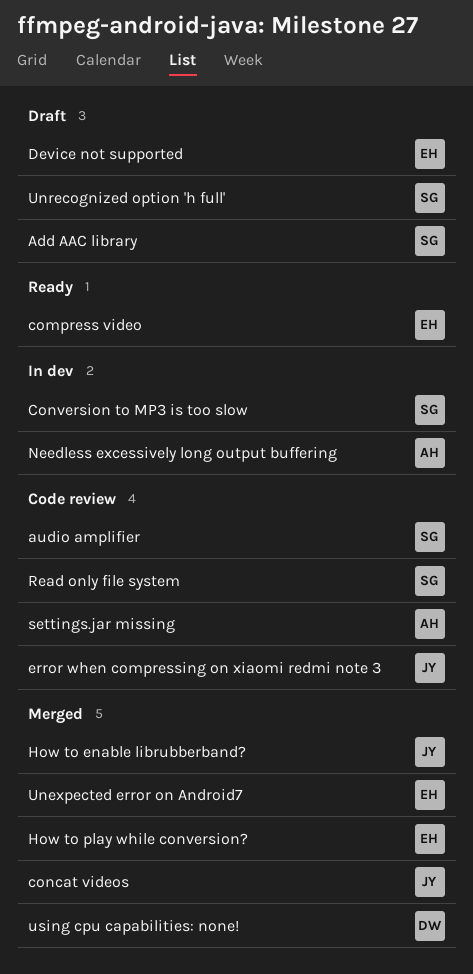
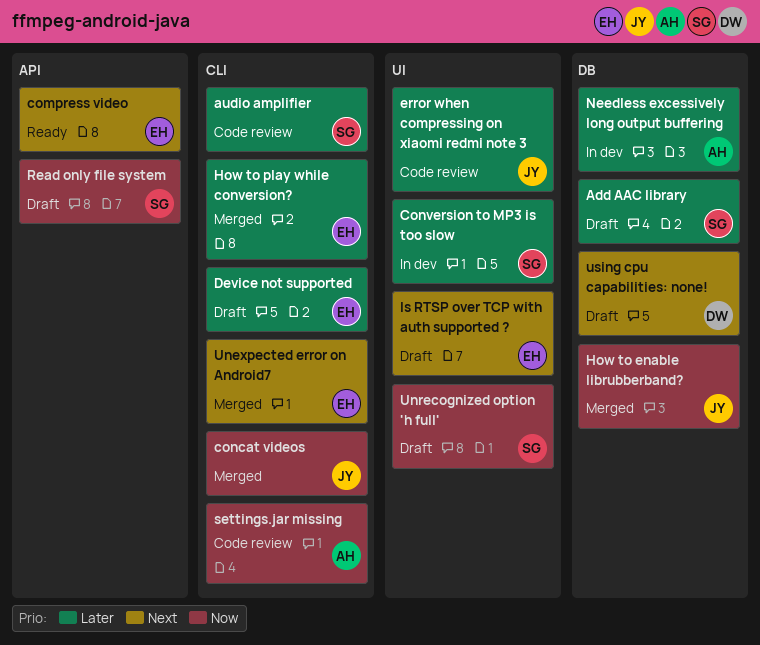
Is RTSP over TCP with auth supported ?: none -> present
Read only file system, status: Code review -> Draft
using cpu capabilities: none!, status: Merged -> Draft

